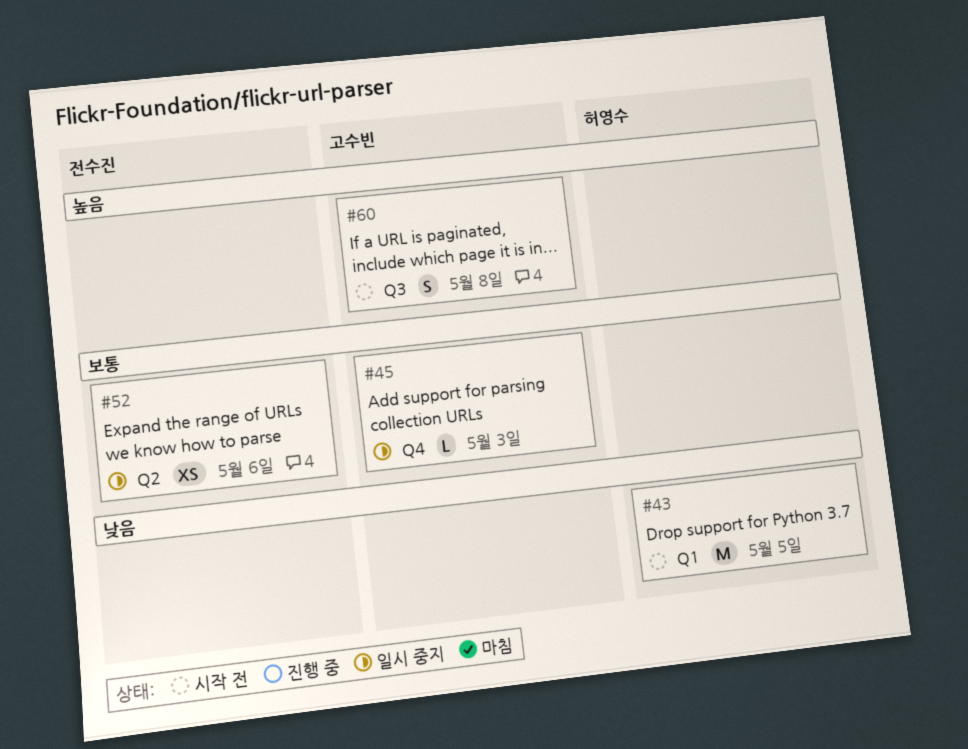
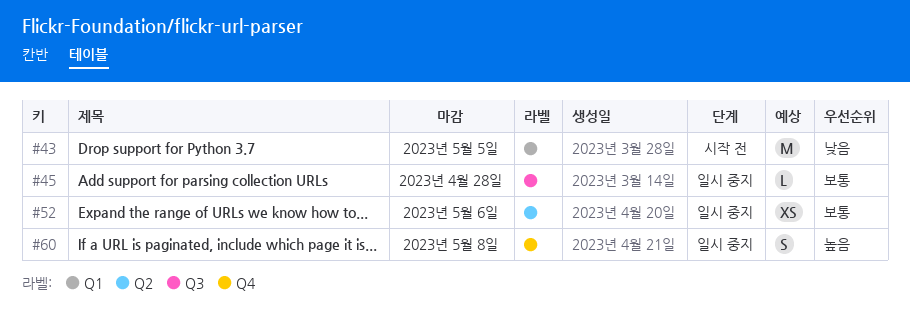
#45, label: Q4 -> Q3
#45, due: May 3 -> Apr 28
#60, status: 시작 전 -> 일시 중지
#60, label: Q3 -> Q4

